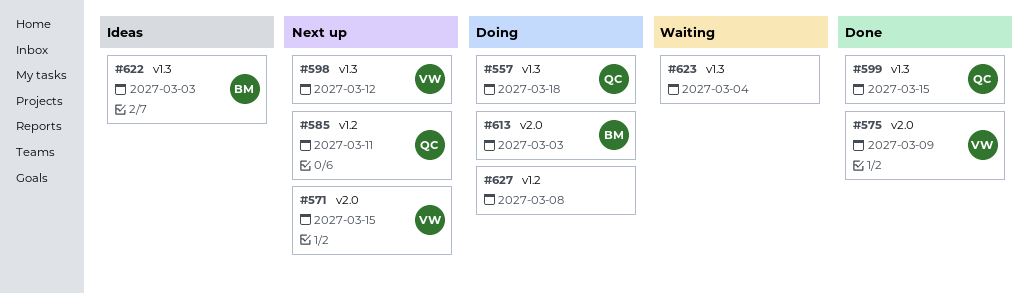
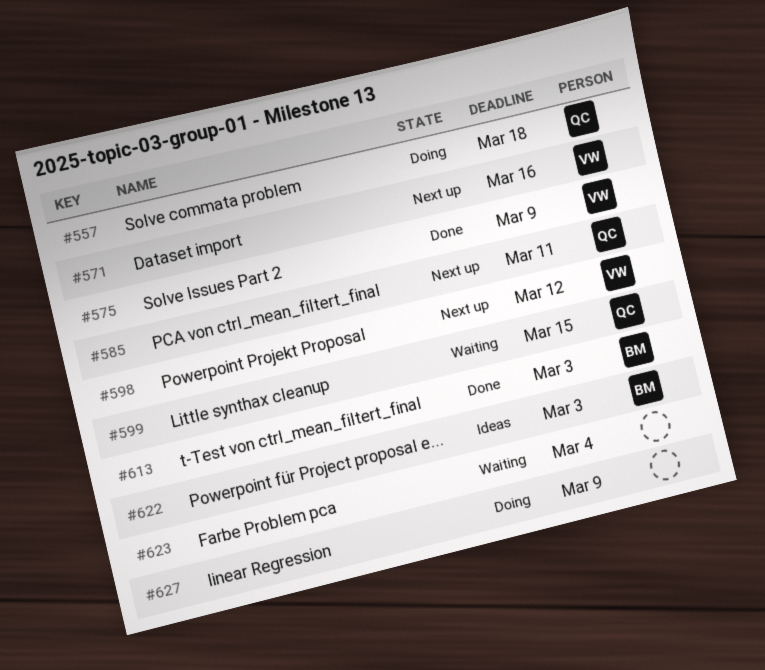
#571, due: Mar 15 -> Mar 16
#599, status: Done -> Waiting
#613, status: Doing -> Done
#627, due: Mar 8 -> Mar 9

